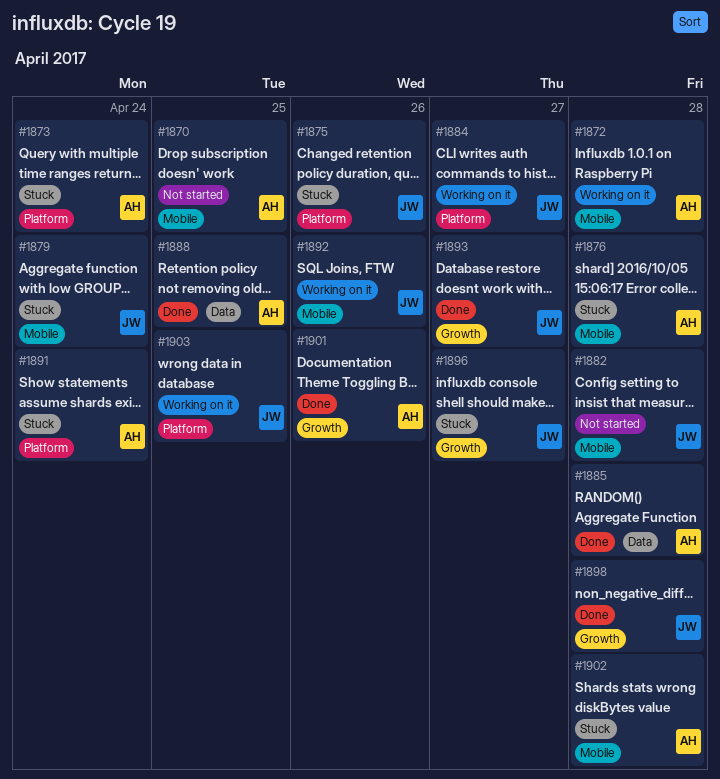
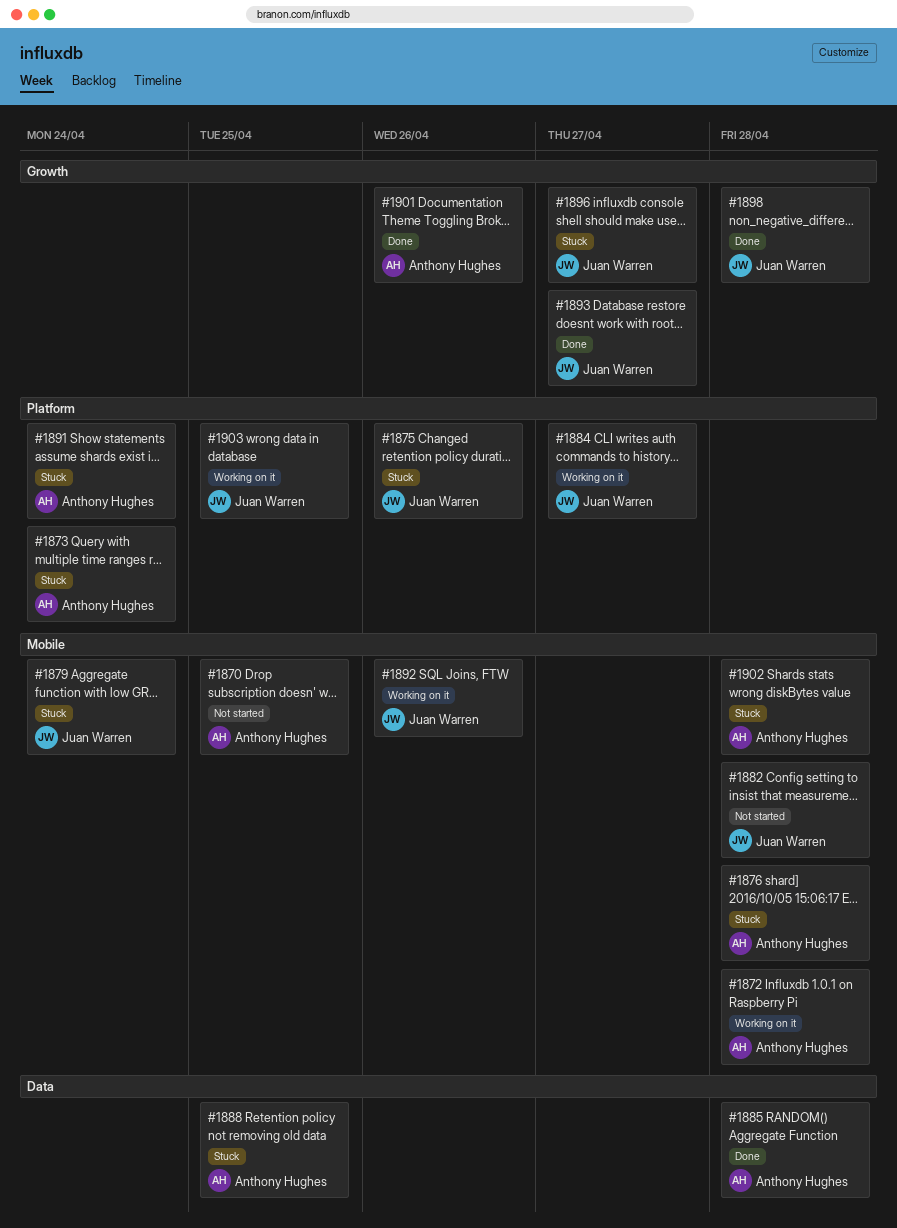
#1888, status: Done -> Stuck

